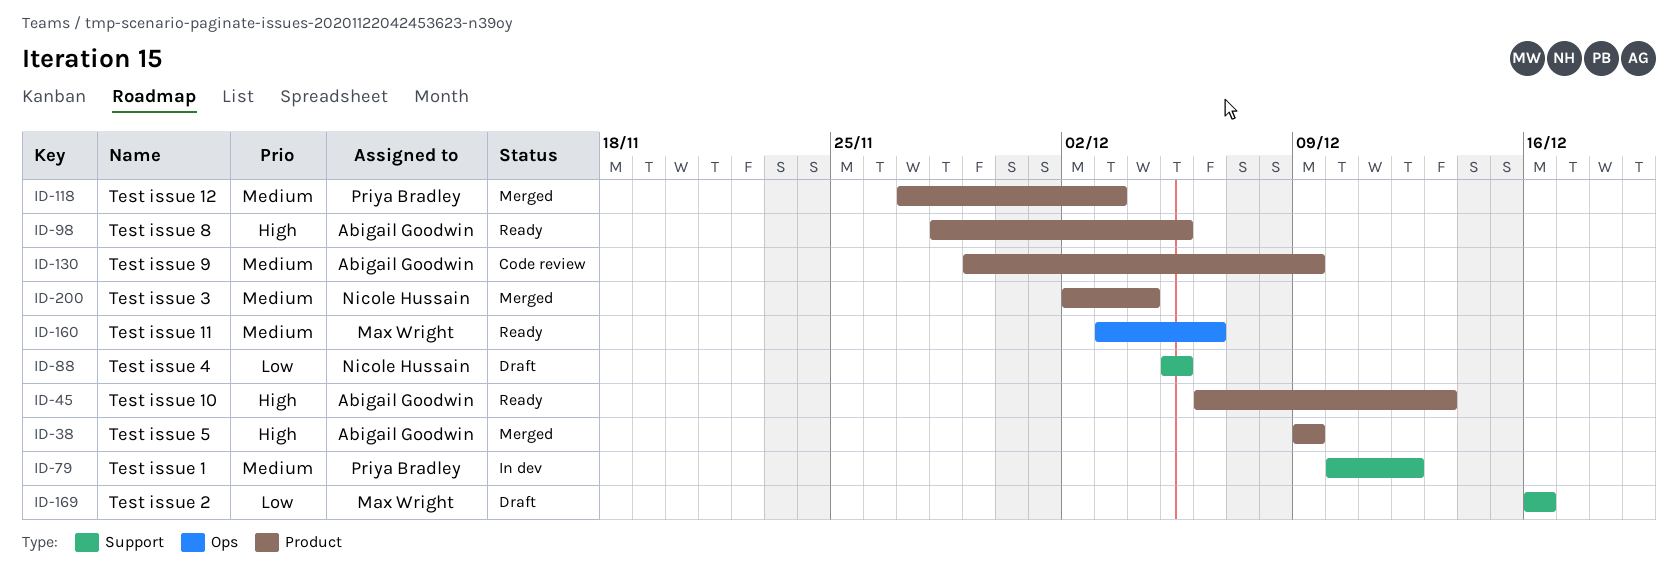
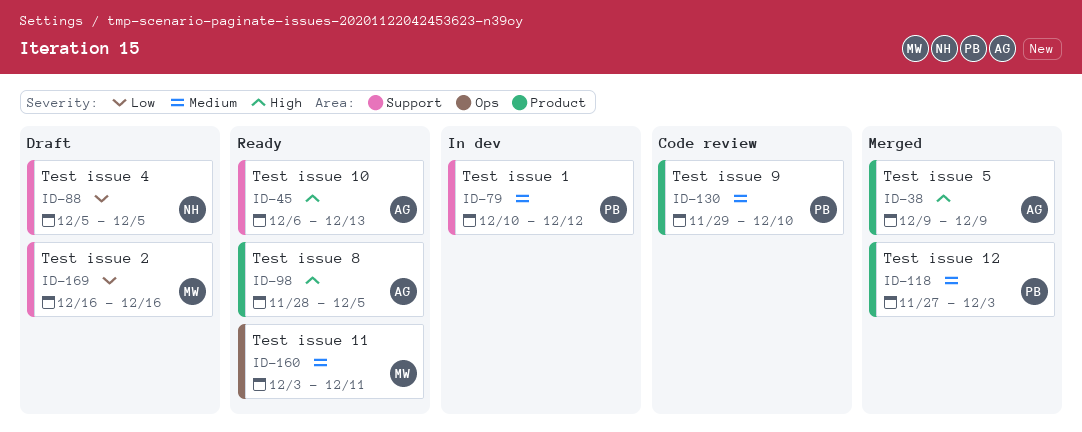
ID-45, label: Product -> Support
ID-130, owner: Abigail Goodwin -> Priya Bradley
ID-130, due: Dec 9 -> Dec 10
ID-160, due: Dec 6 -> Dec 11
ID-200: present -> none

